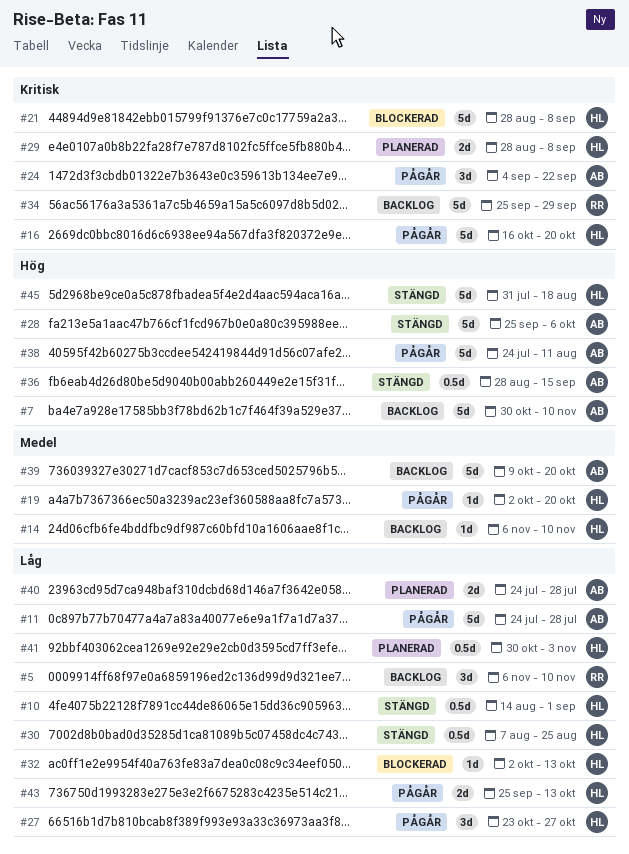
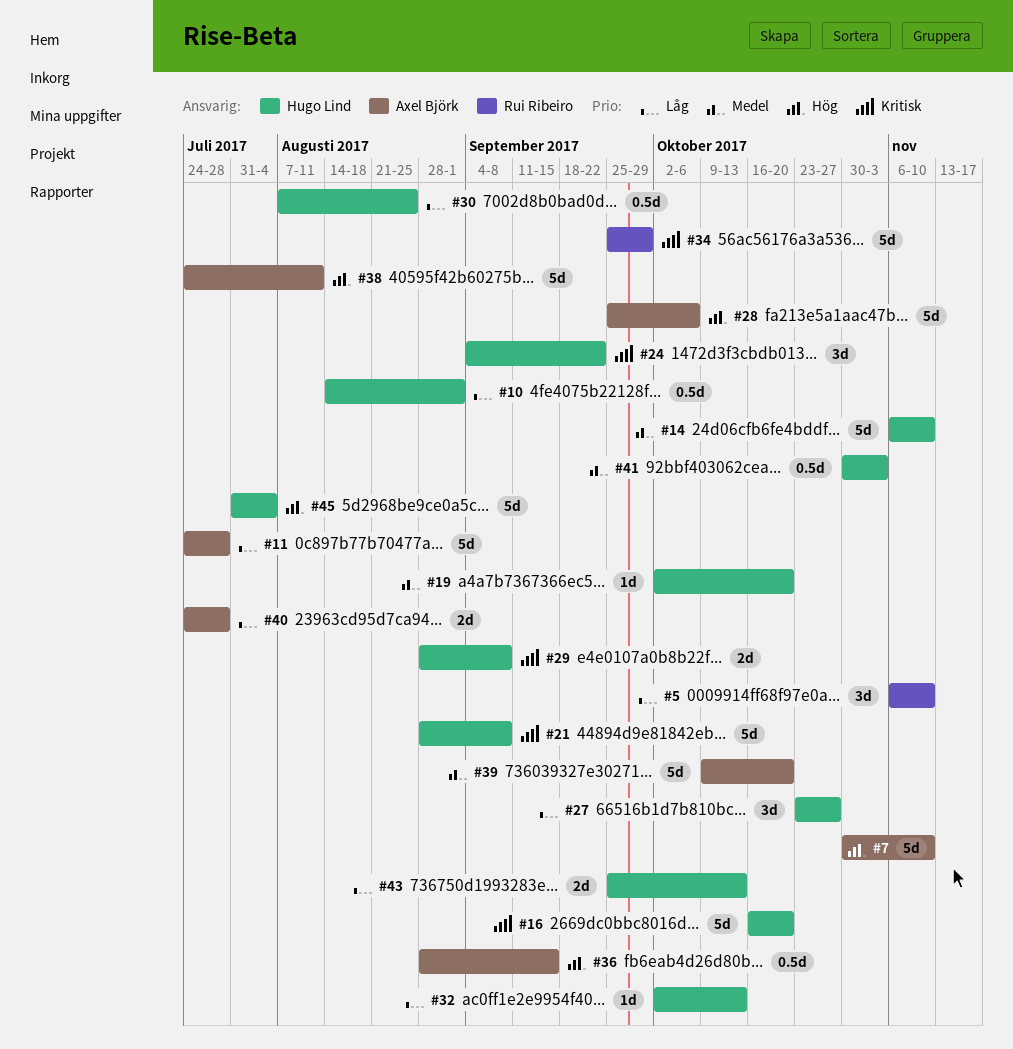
#14, estimate: 1d -> 5d
#24, owner: Axel Björk -> Hugo Lind
#41, priority: Låg -> Medel
#45, due: Aug 18 -> Aug 4

